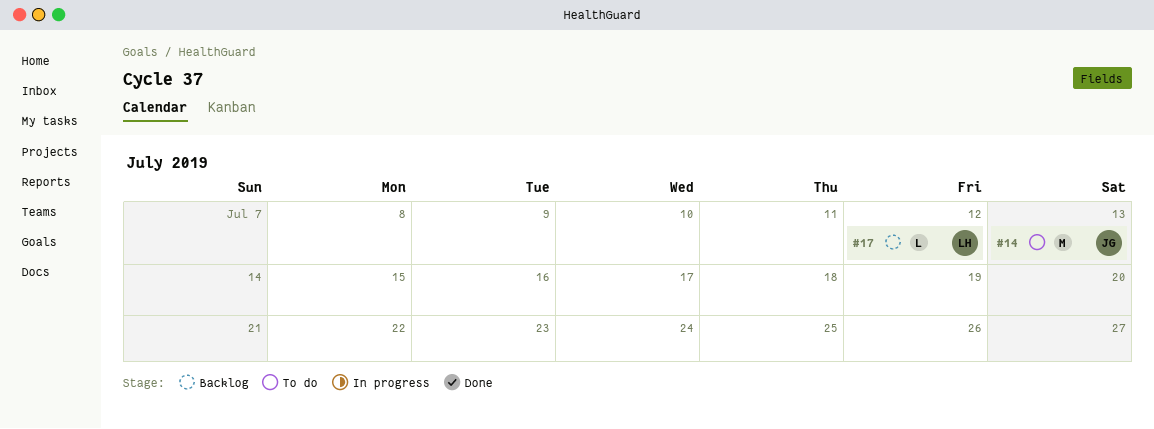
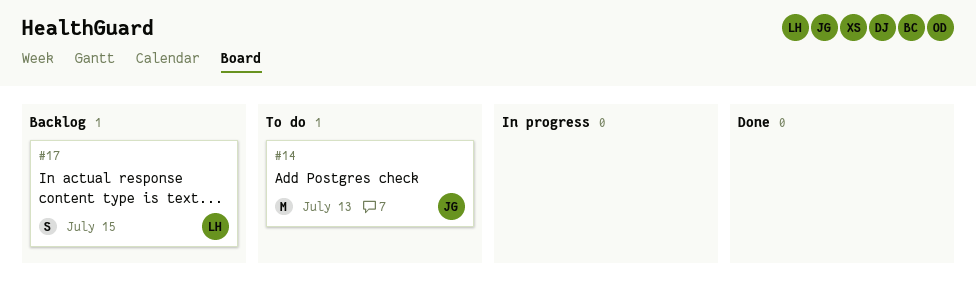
#17, estimate: L -> S
#17, due: Jul 12 -> Jul 15

